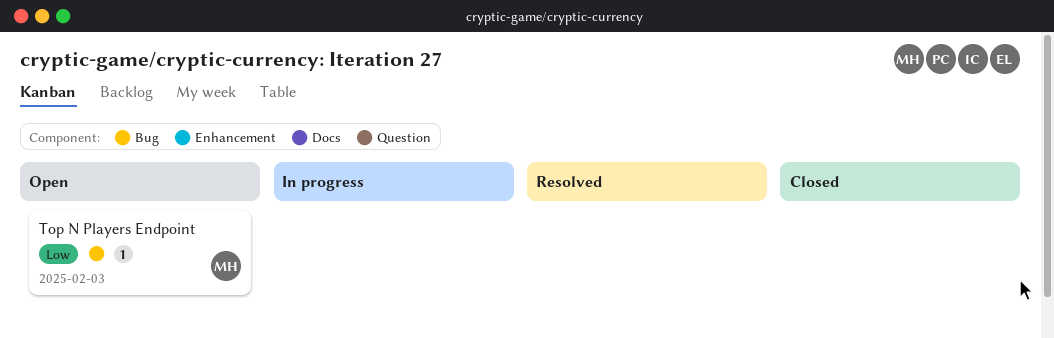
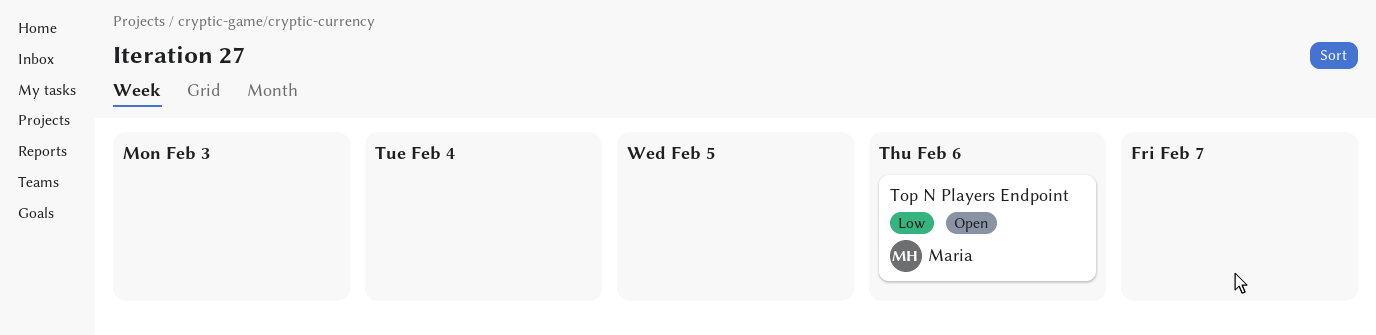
Top N Players Endpoint, due: Feb 3 -> Feb 6

